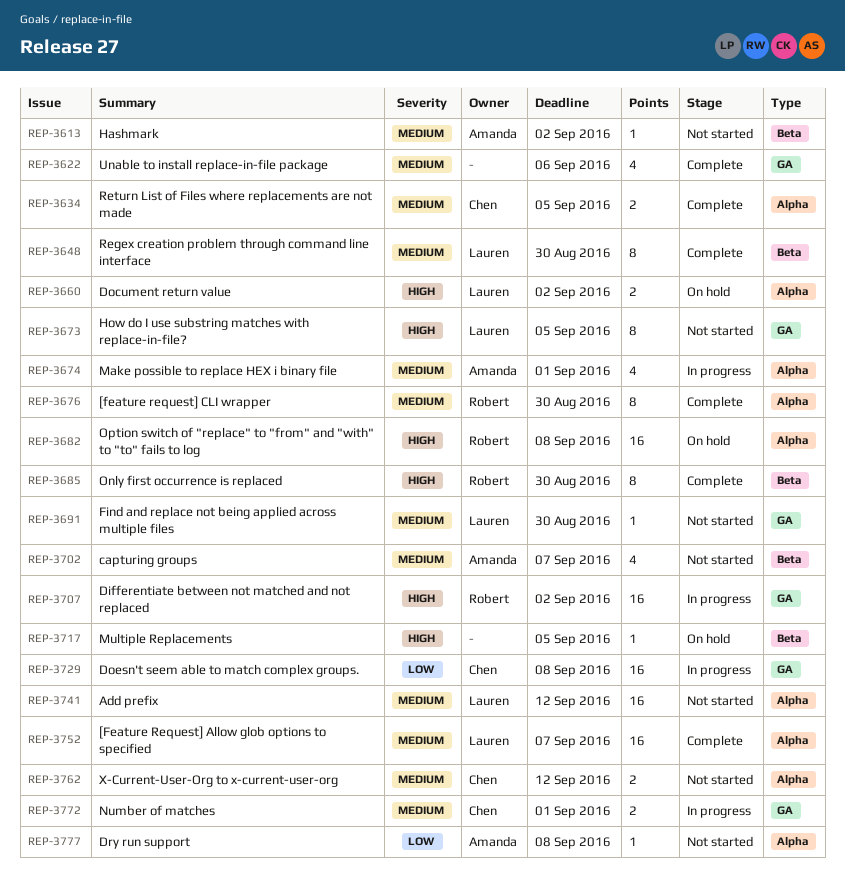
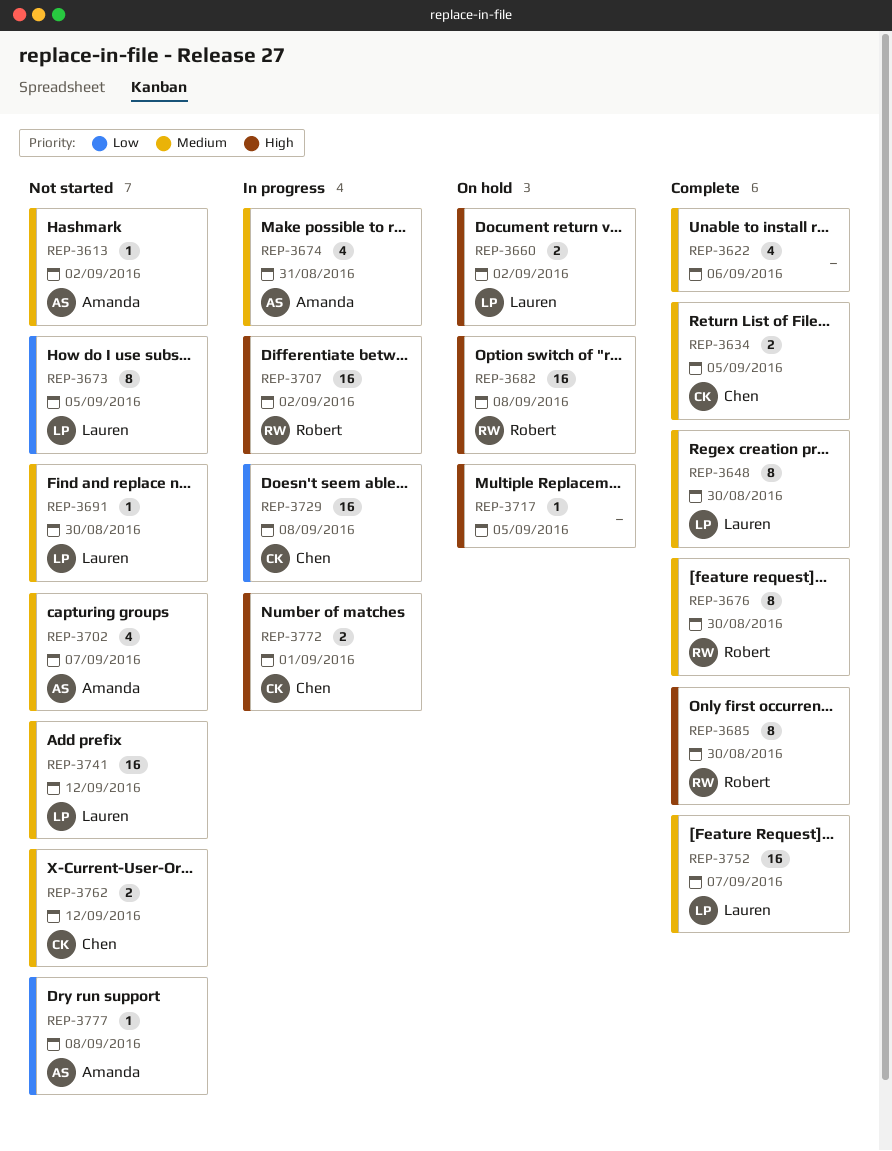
REP-3673, priority: High -> Low
REP-3674, due: Sep 1 -> Aug 31
REP-3772, priority: Medium -> High

